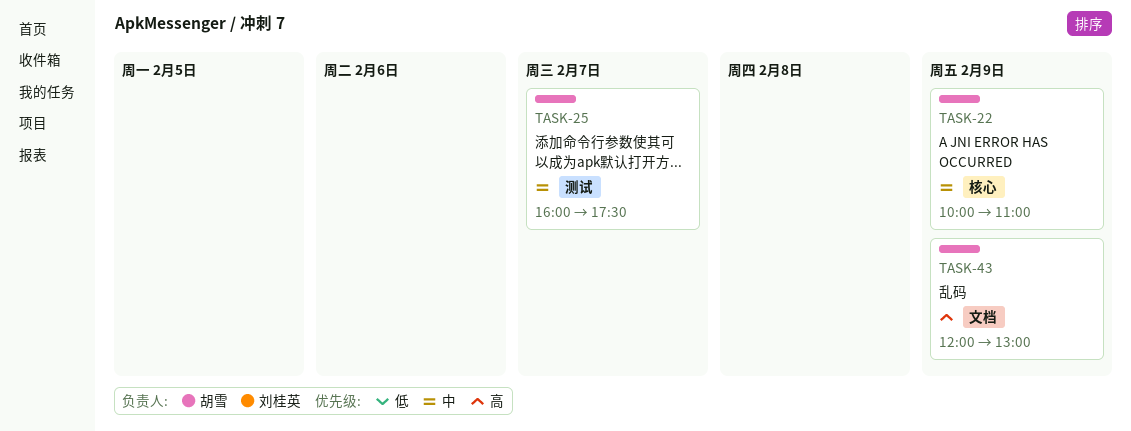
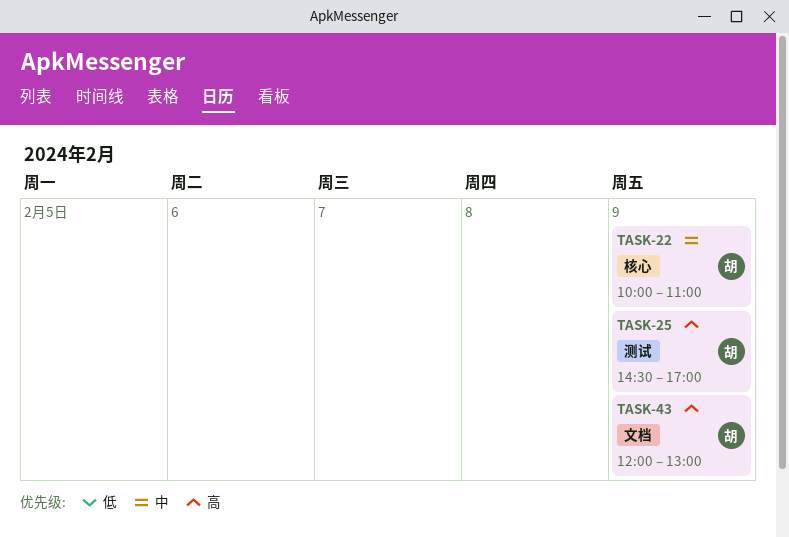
TASK-25, priority: 中 -> 高
TASK-25, day: Feb 7 -> Feb 9
TASK-25, begins: 16:00 -> 14:30
TASK-25, ends: 17:30 -> 17:00

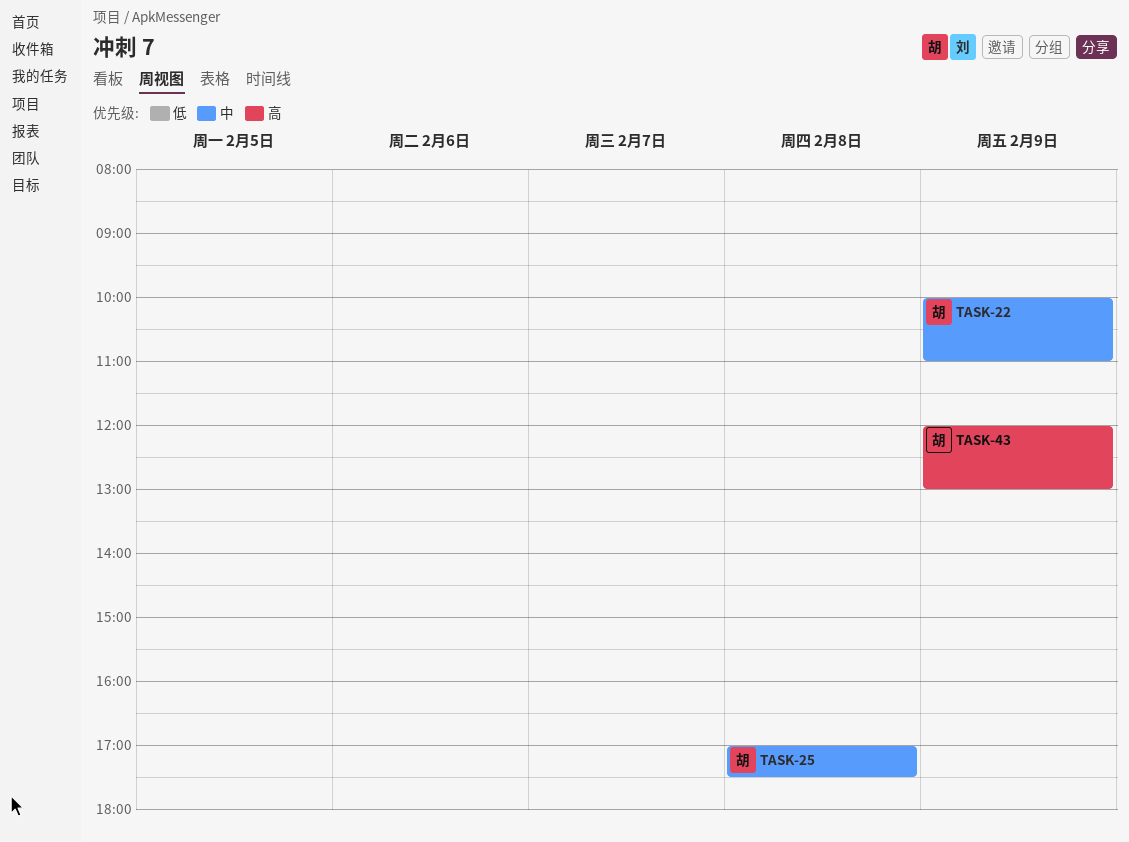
TASK-25, priority: 高 -> 中
TASK-25, day: Feb 9 -> Feb 8
TASK-25, begins: 14:30 -> 17:00
TASK-25, ends: 17:00 -> 17:30

